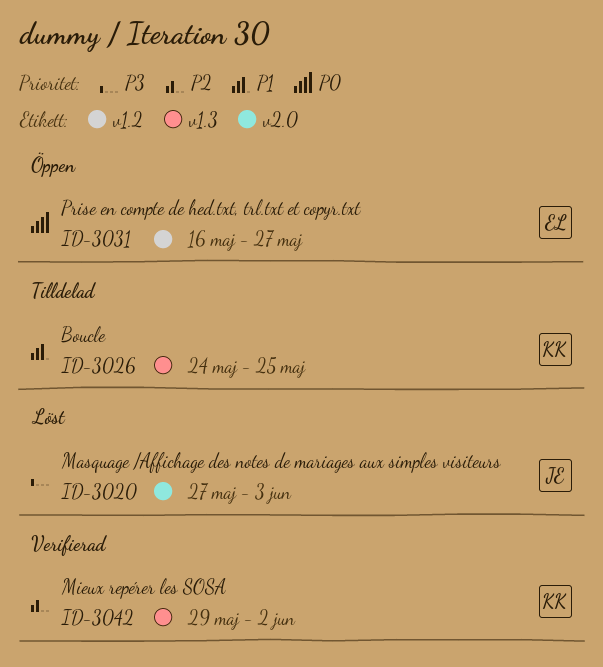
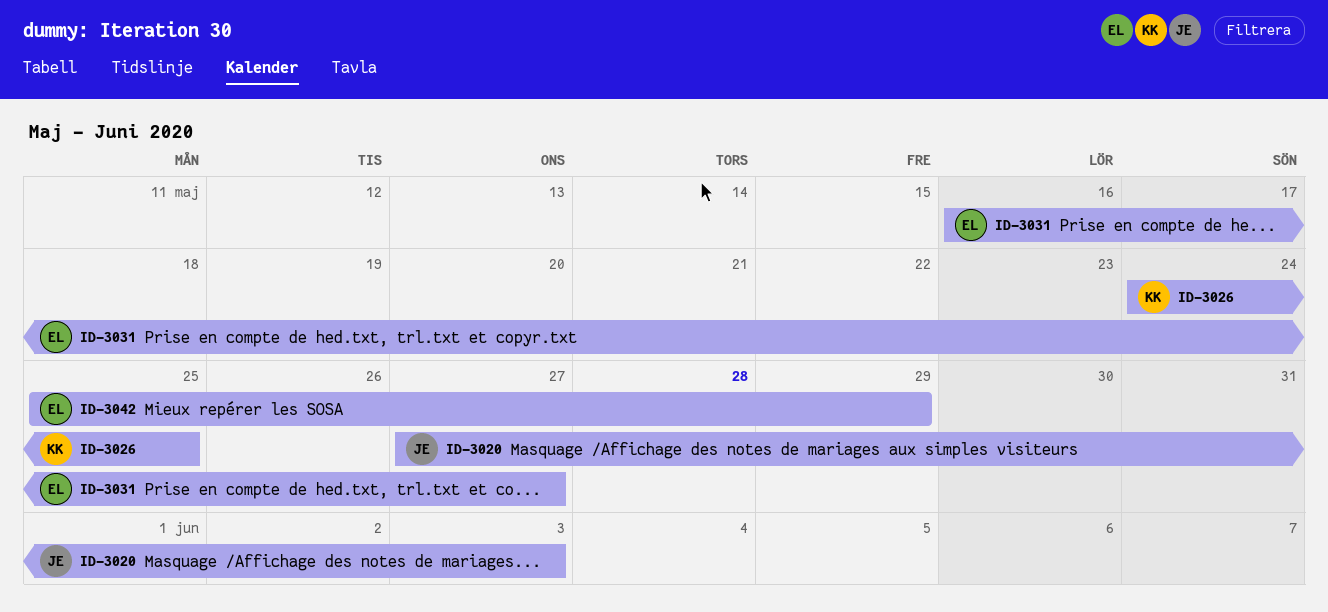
ID-3042, owner: KK -> EL
ID-3042, start: May 29 -> May 25
ID-3042, due: Jun 2 -> May 29

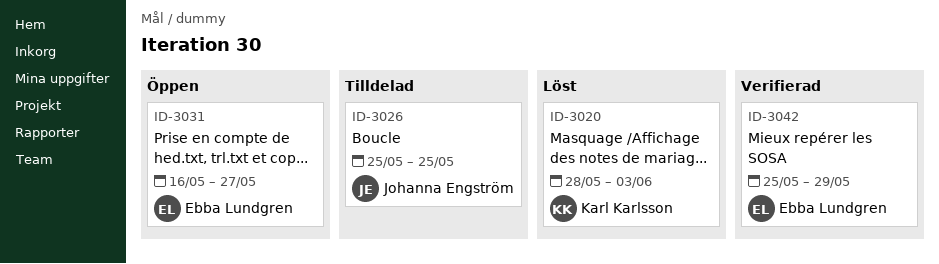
ID-3020, owner: Johanna Engström -> Karl Karlsson
ID-3020, start: May 27 -> May 28
ID-3026, owner: Karl Karlsson -> Johanna Engström
ID-3026, start: May 24 -> May 25

